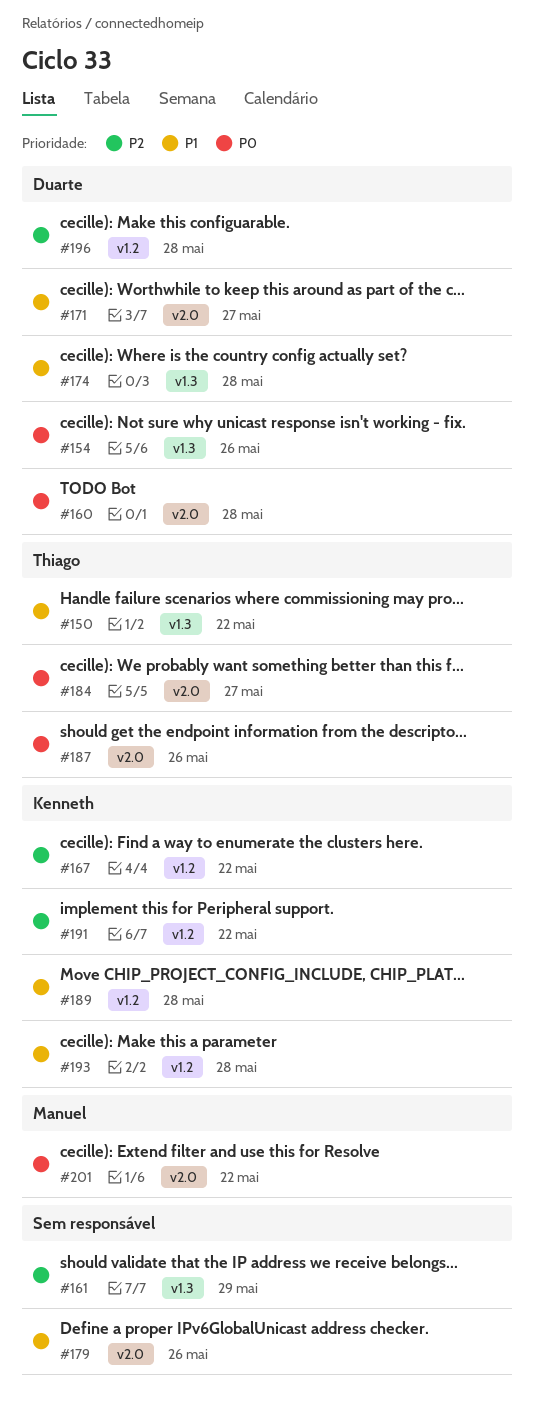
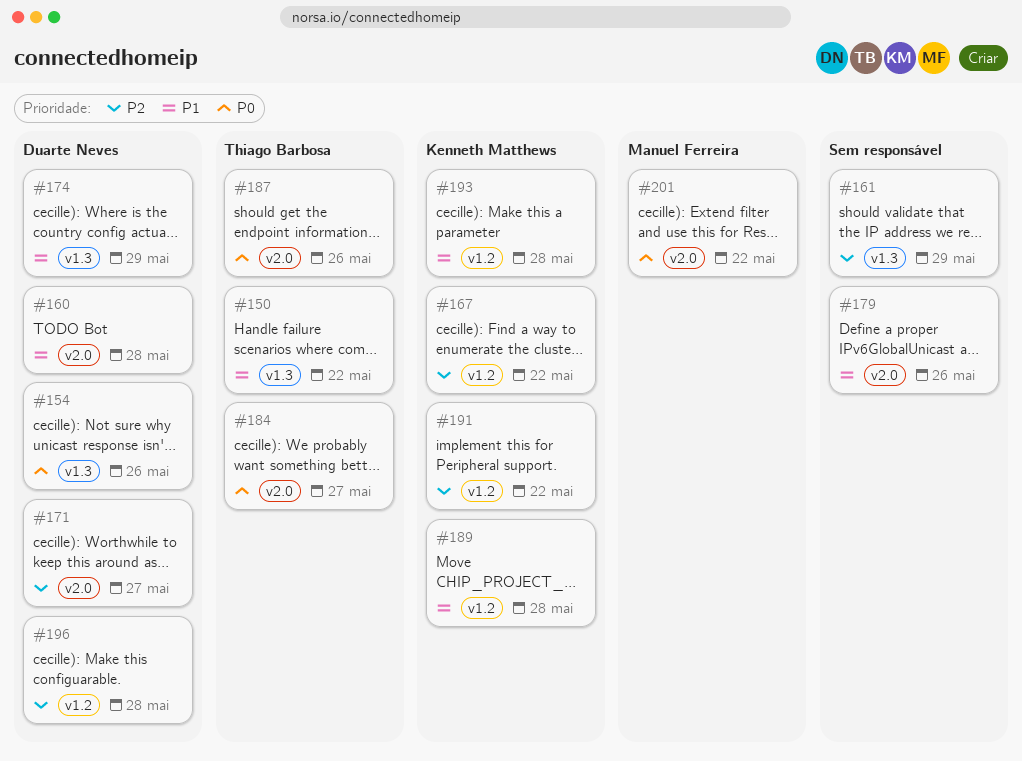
#160, priority: P0 -> P1
#171, priority: P1 -> P2
#174, due: May 28 -> May 29

